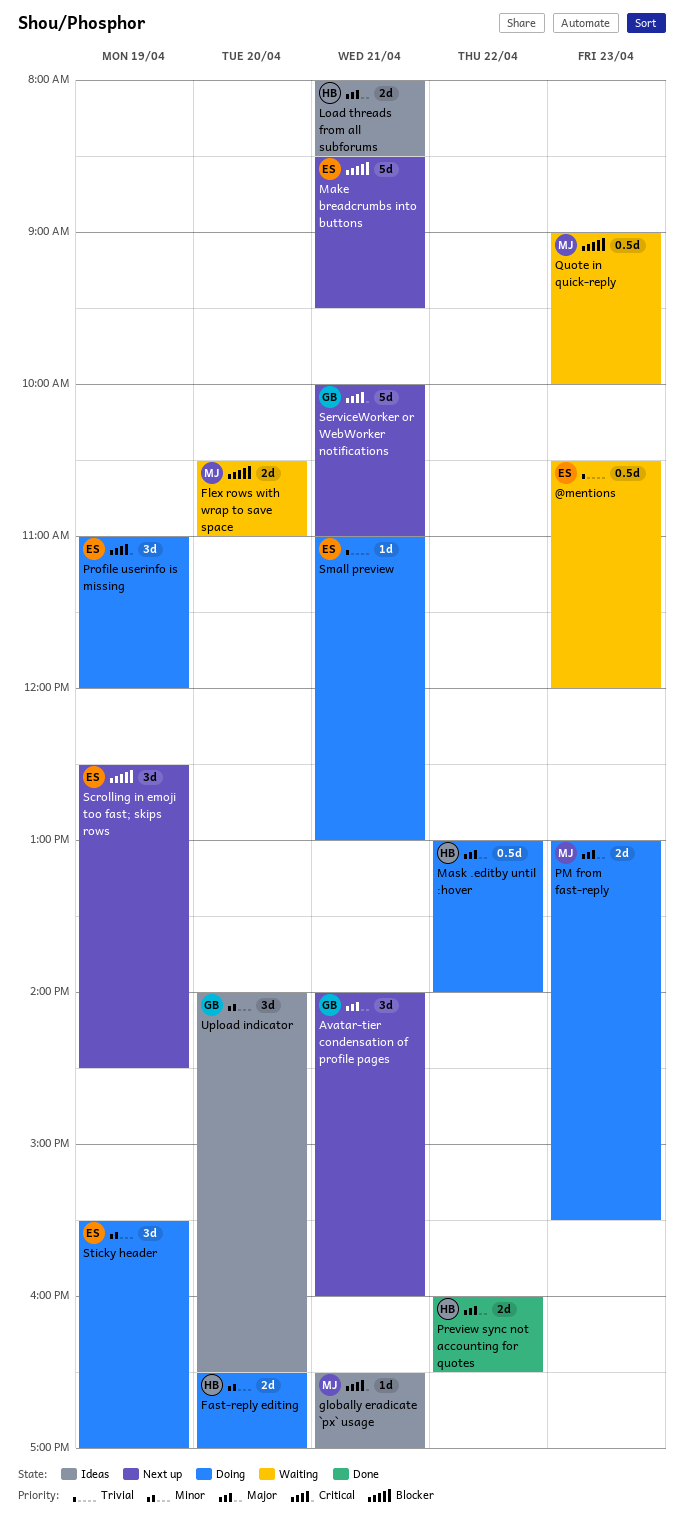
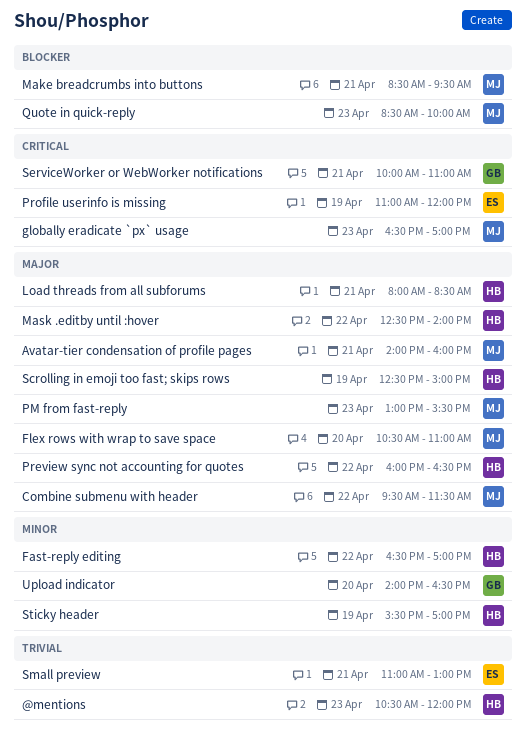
@mentions, owner: ES -> HB
Avatar-tier condensation of profile pages, owner: GB -> MJ
Combine submenu with header: none -> present
Fast-reply editing, day: Apr 20 -> Apr 22
Flex rows with wrap to save space, priority: Blocker -> Major
globally eradicate `px` usage, day: Apr 21 -> Apr 23
Make breadcrumbs into buttons, owner: ES -> MJ
Mask .editby until :hover, begins: 13:00 -> 12:30
Quote in quick-reply, begins: 09:00 -> 08:30
Scrolling in emoji too fast; skips rows, owner: ES -> HB
Scrolling in emoji too fast; skips rows, priority: Blocker -> Major
Scrolling in emoji too fast; skips rows, ends: 14:30 -> 15:00
Sticky header, owner: ES -> HB

